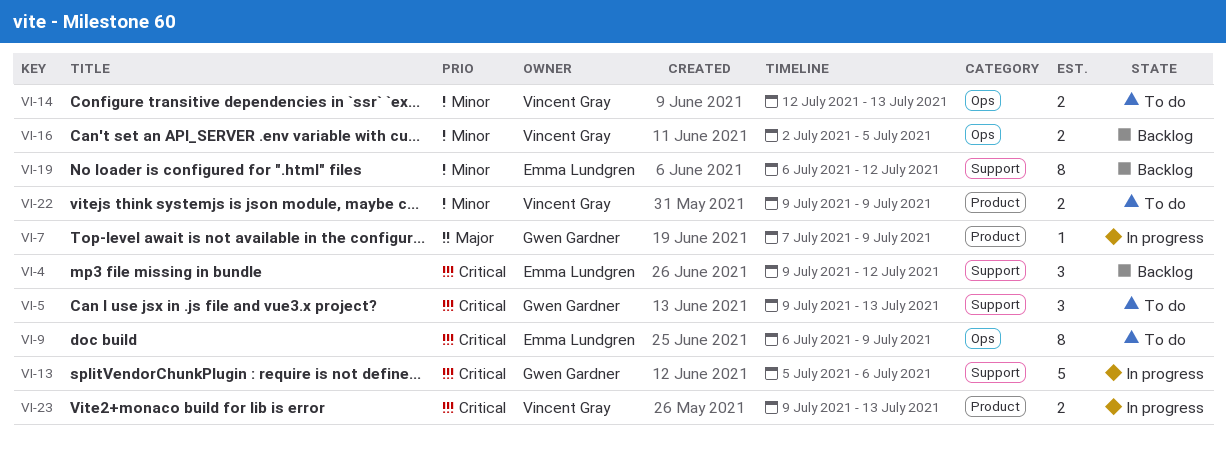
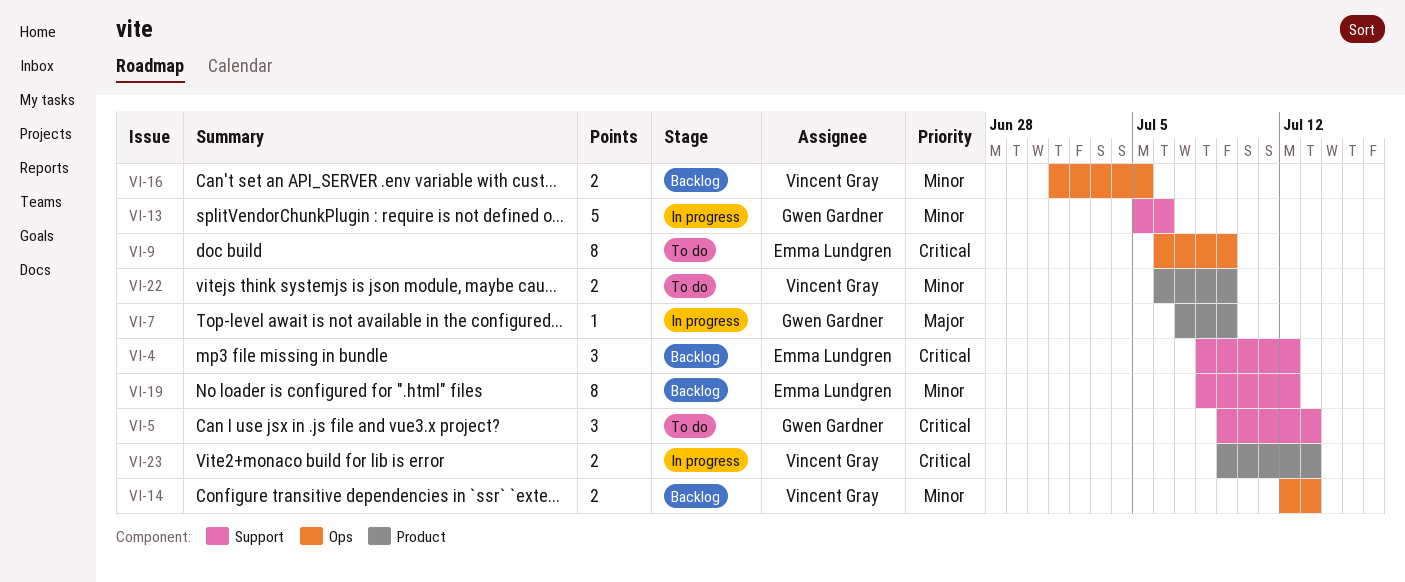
VI-4, start: Jul 9 -> Jul 8
VI-13, priority: Critical -> Minor
VI-14, status: To do -> Backlog
VI-16, start: Jul 2 -> Jul 1
VI-19, start: Jul 6 -> Jul 8
VI-22, start: Jul 9 -> Jul 6

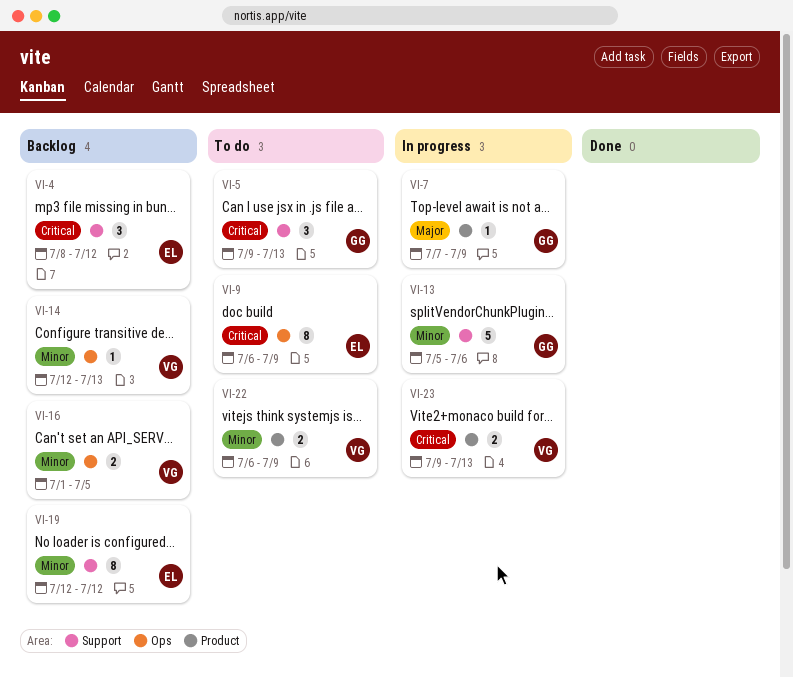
VI-14, estimate: 2 -> 1
VI-19, start: Jul 8 -> Jul 12

